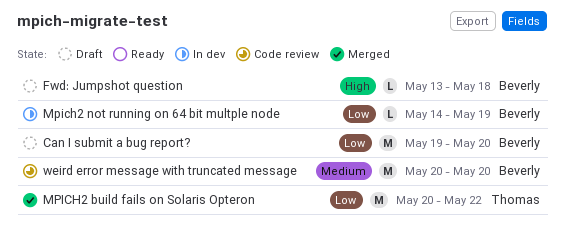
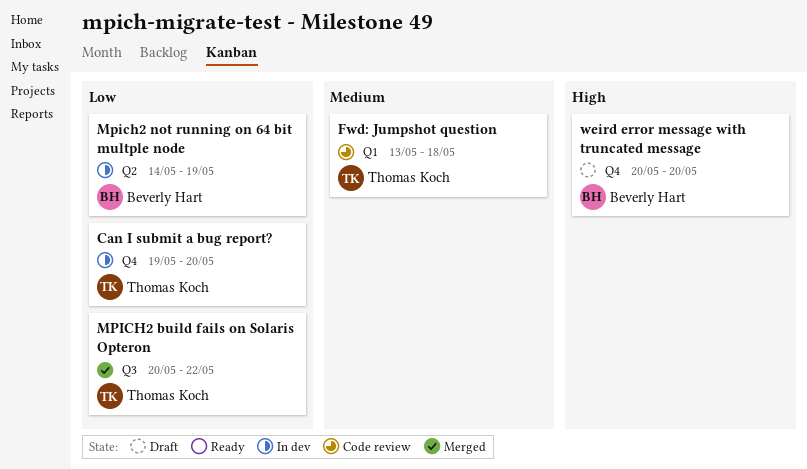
Can I submit a bug report?, status: Draft -> In dev
Can I submit a bug report?, owner: Beverly Hart -> Thomas Koch
Fwd: Jumpshot question, status: Draft -> Code review
Fwd: Jumpshot question, owner: Beverly Hart -> Thomas Koch
Fwd: Jumpshot question, priority: High -> Medium
weird error message with truncated message, status: Code review -> Draft
weird error message with truncated message, priority: Medium -> High

